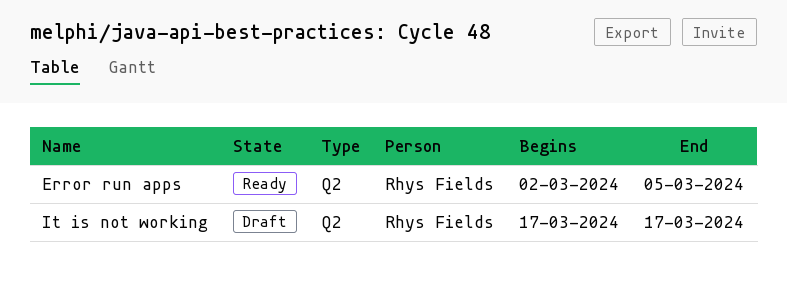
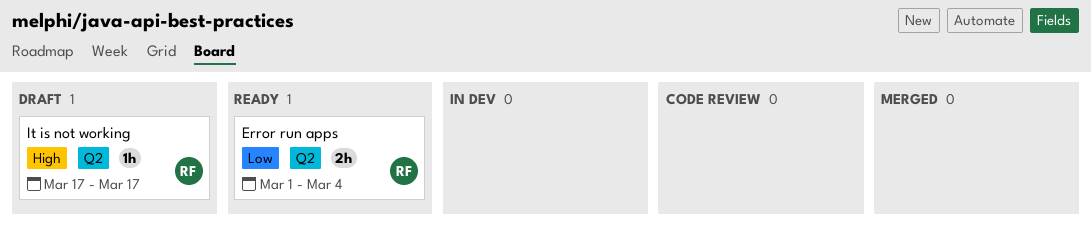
Error run apps, start: Mar 2 -> Mar 1
Error run apps, due: Mar 5 -> Mar 4

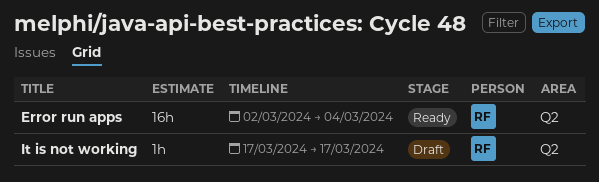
Error run apps, estimate: 2h -> 16h
Error run apps, start: Mar 1 -> Mar 2

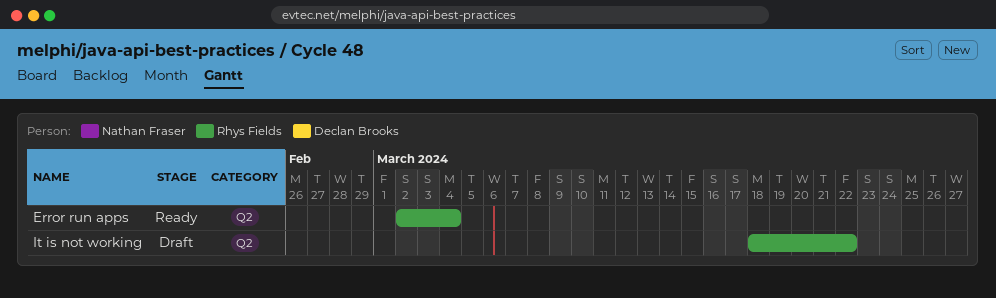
It is not working, start: Mar 17 -> Mar 18
It is not working, due: Mar 17 -> Mar 22

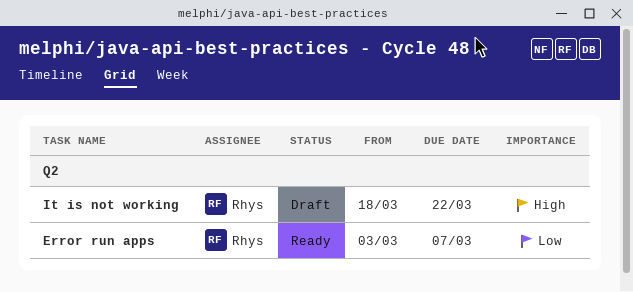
Error run apps, start: Mar 2 -> Mar 3
Error run apps, due: Mar 4 -> Mar 7

